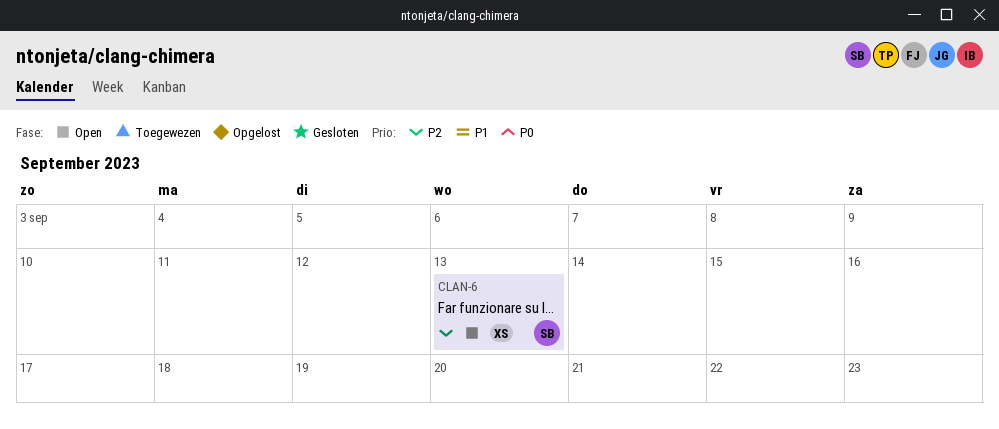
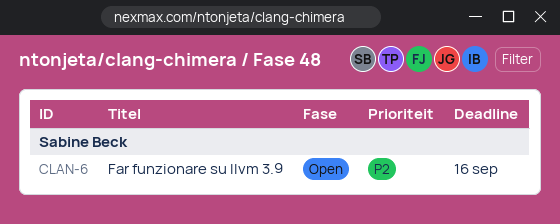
CLAN-6, due: Sep 13 -> Sep 16

